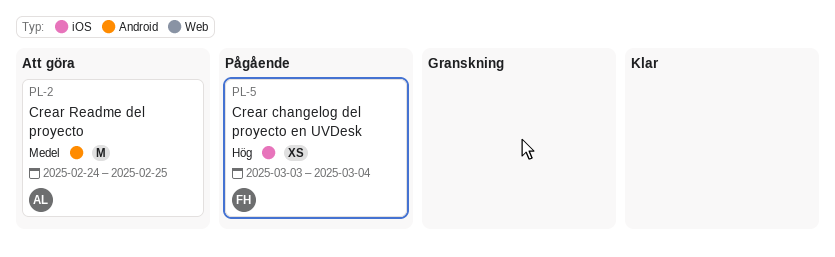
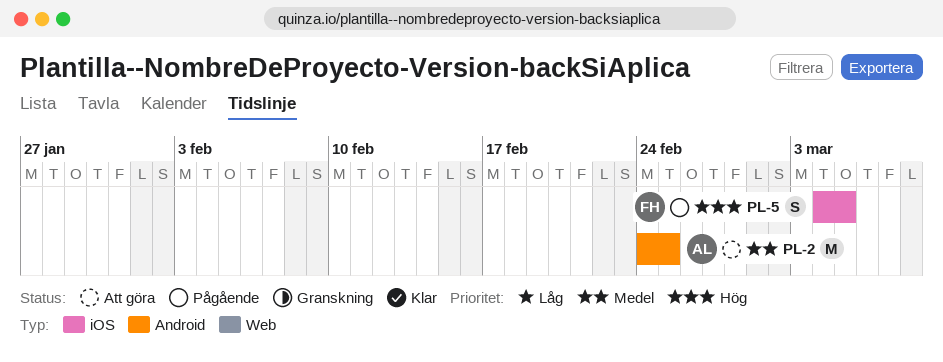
PL-5, estimate: XS -> S
PL-5, start: Mar 3 -> Mar 4
PL-5, due: Mar 4 -> Mar 5

